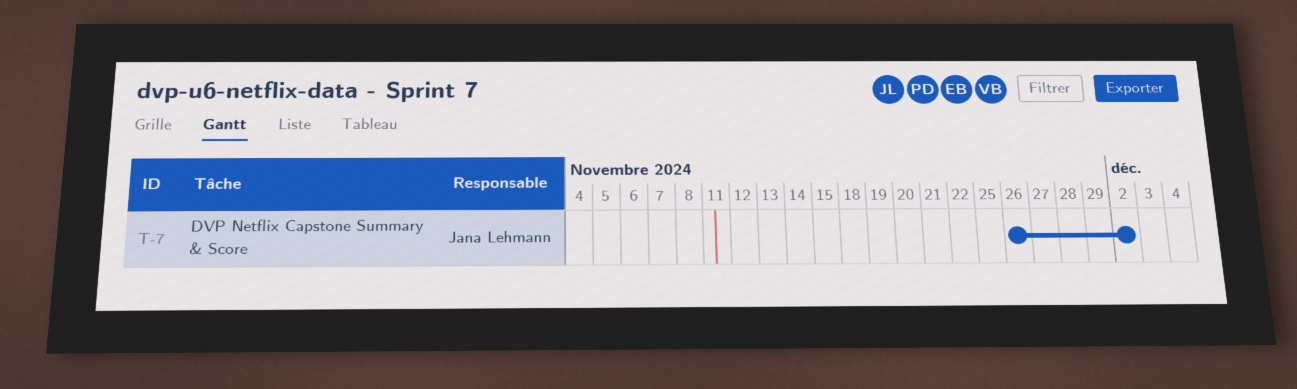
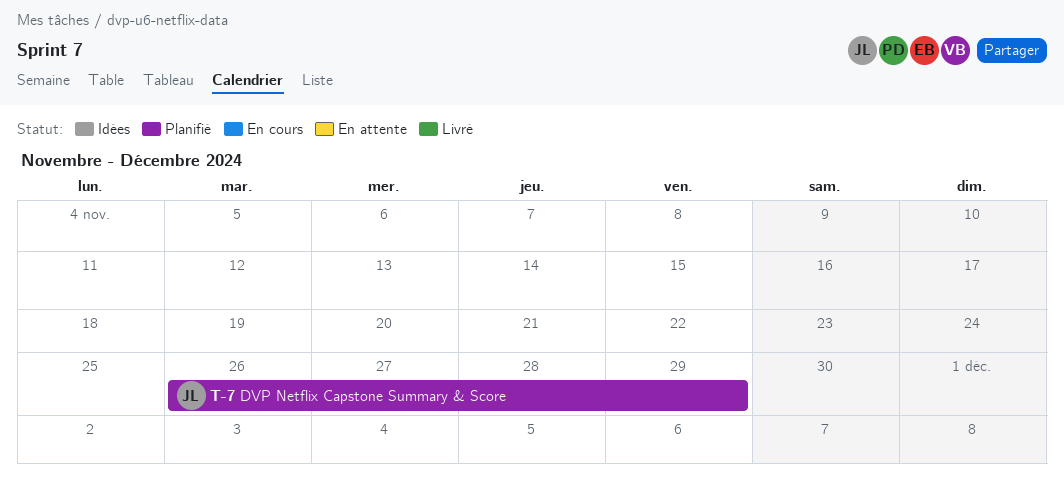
T-7, due: Dec 2 -> Nov 29

